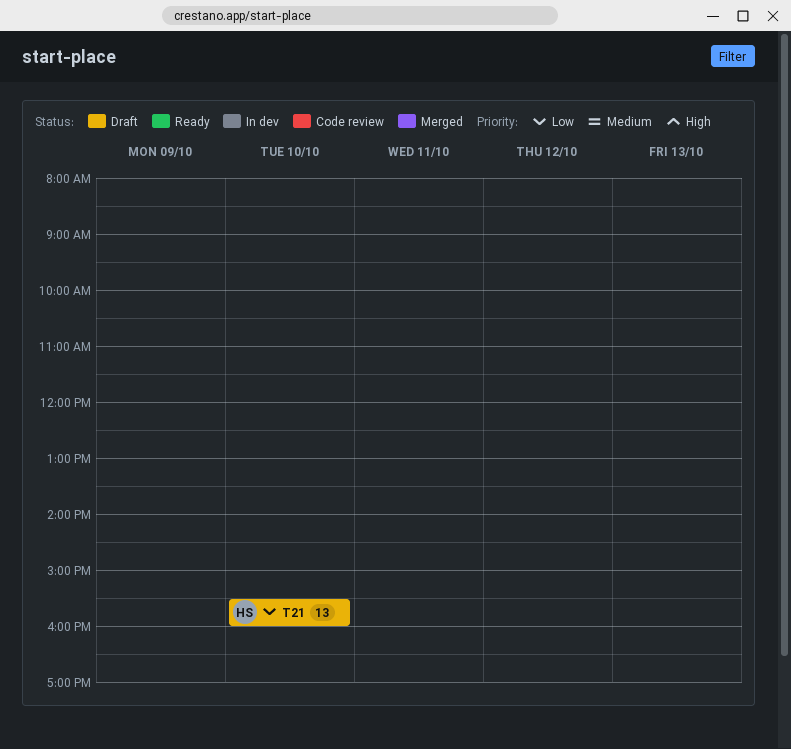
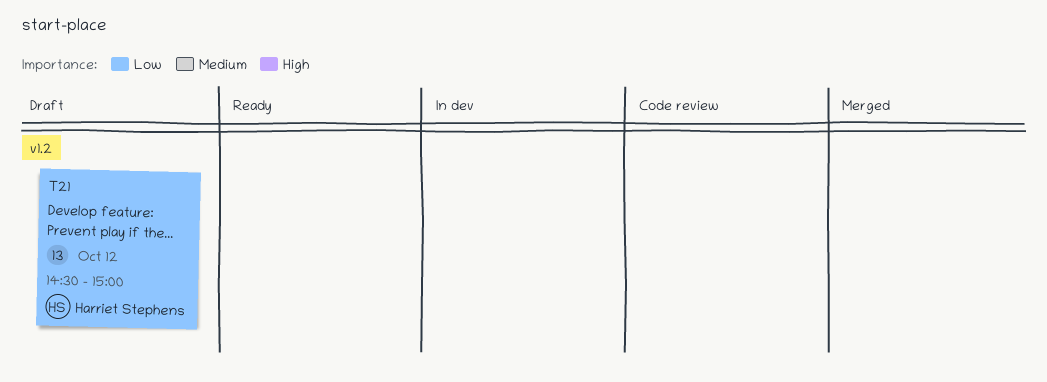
T21, day: Oct 10 -> Oct 12
T21, begins: 15:30 -> 14:30
T21, ends: 16:00 -> 15:00

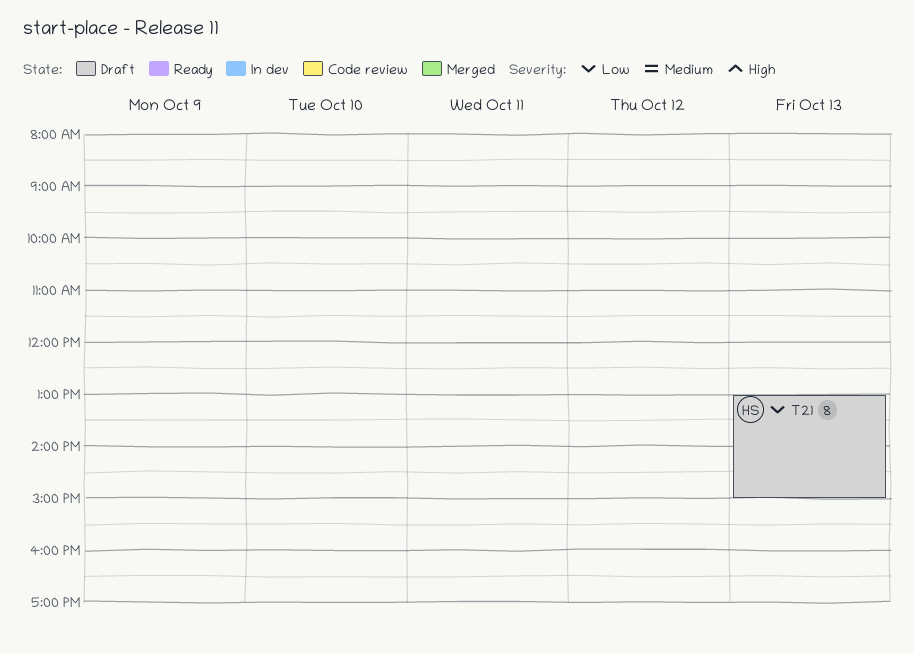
T21, estimate: 13 -> 8
T21, day: Oct 12 -> Oct 13
T21, begins: 14:30 -> 13:00

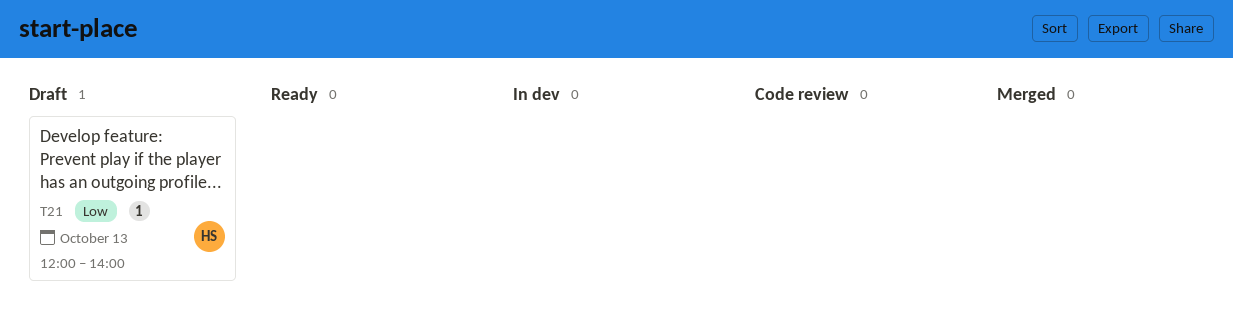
T21, estimate: 8 -> 1
T21, begins: 13:00 -> 12:00
T21, ends: 15:00 -> 14:00

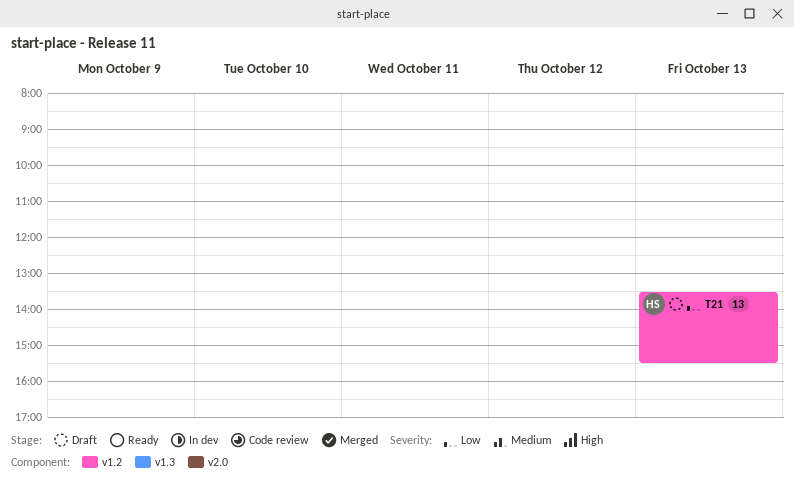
T21, estimate: 1 -> 13
T21, begins: 12:00 -> 13:30
T21, ends: 14:00 -> 15:30

